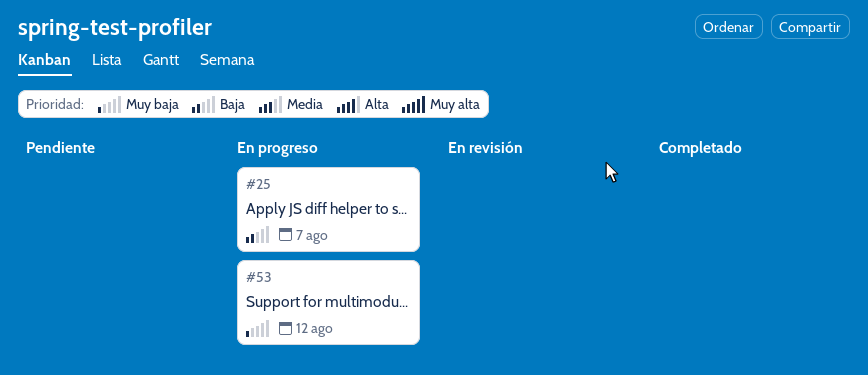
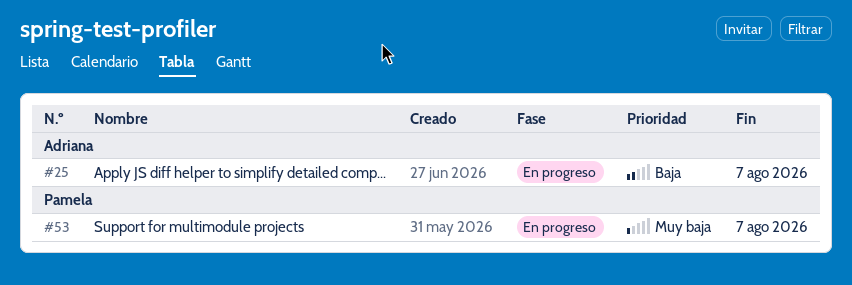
#53, due: Aug 12 -> Aug 7

